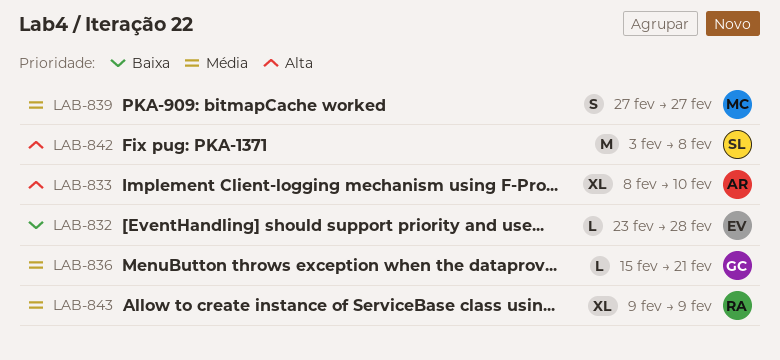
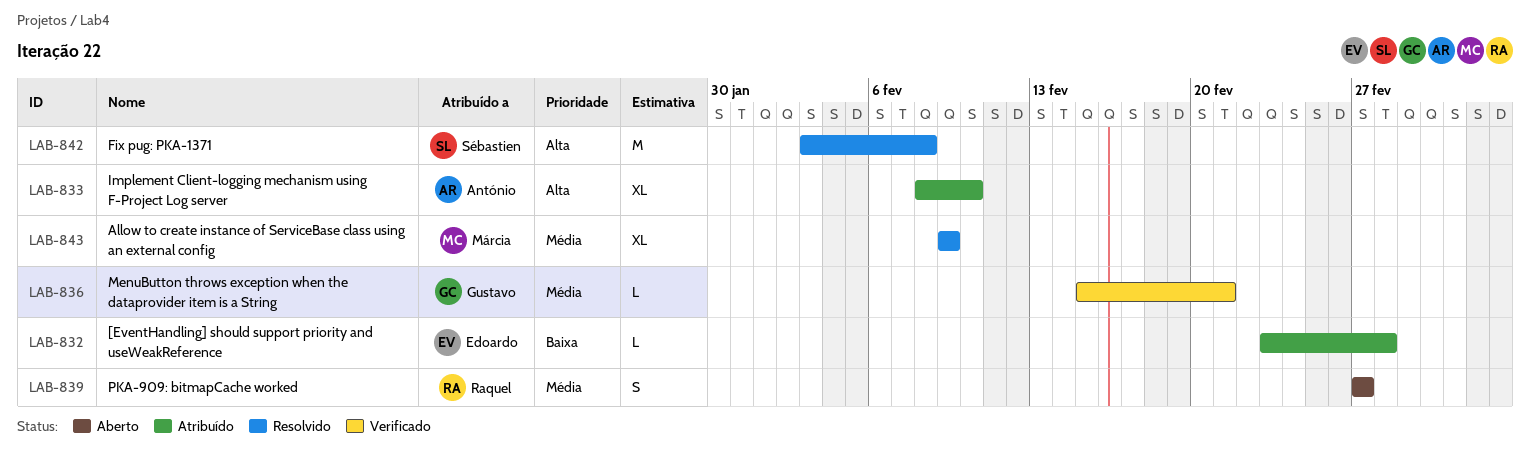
LAB-839, owner: Márcia -> Raquel
LAB-843, owner: Raquel -> Márcia

